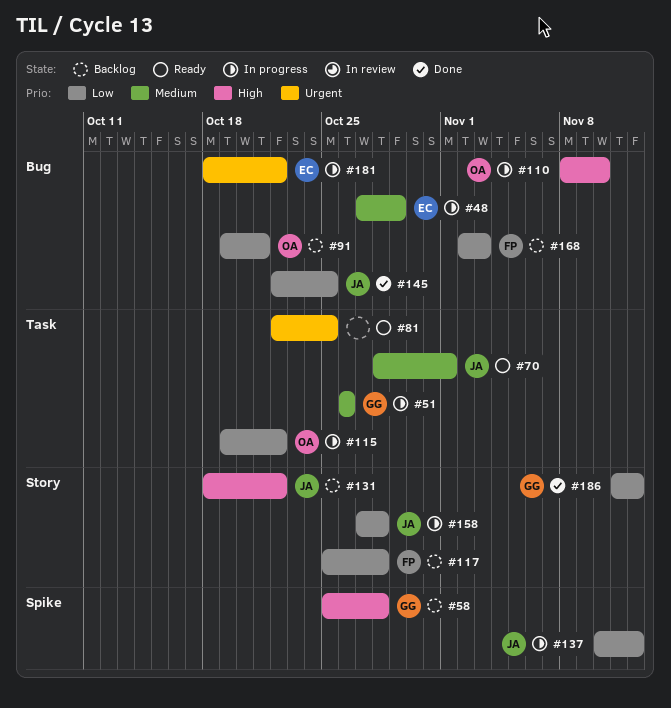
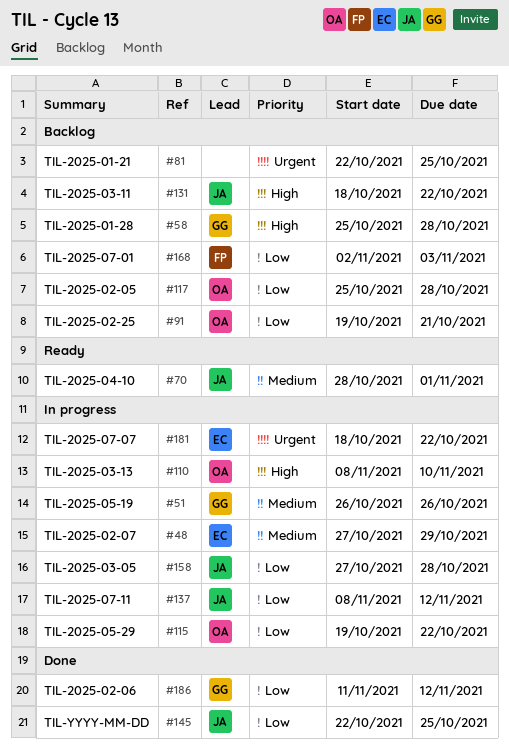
#81, status: Ready -> Backlog
#117, owner: FP -> OA
#137, start: Nov 10 -> Nov 8

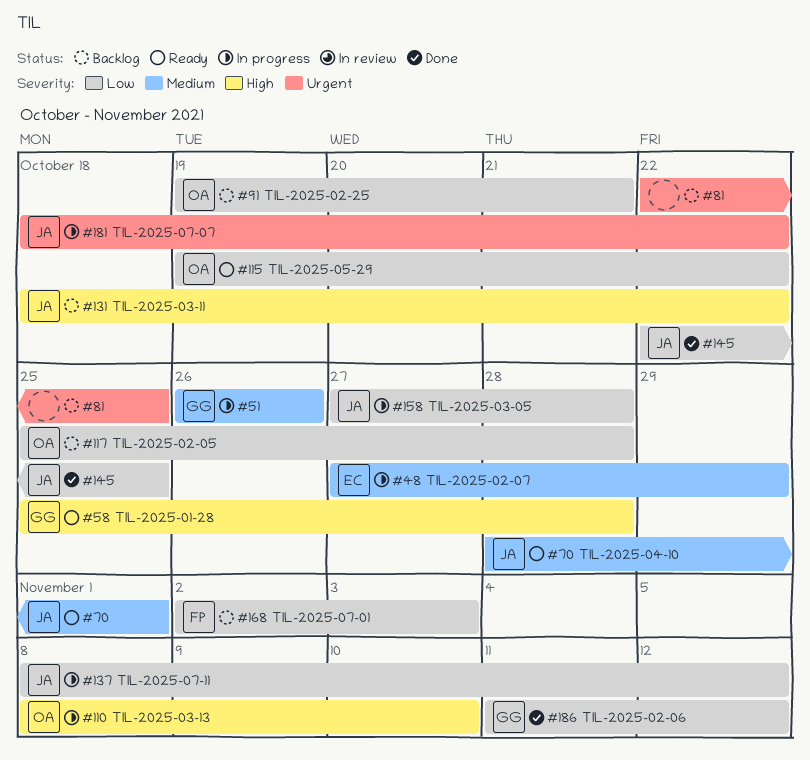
#58, status: Backlog -> Ready
#115, status: In progress -> Ready
#181, owner: EC -> JA

